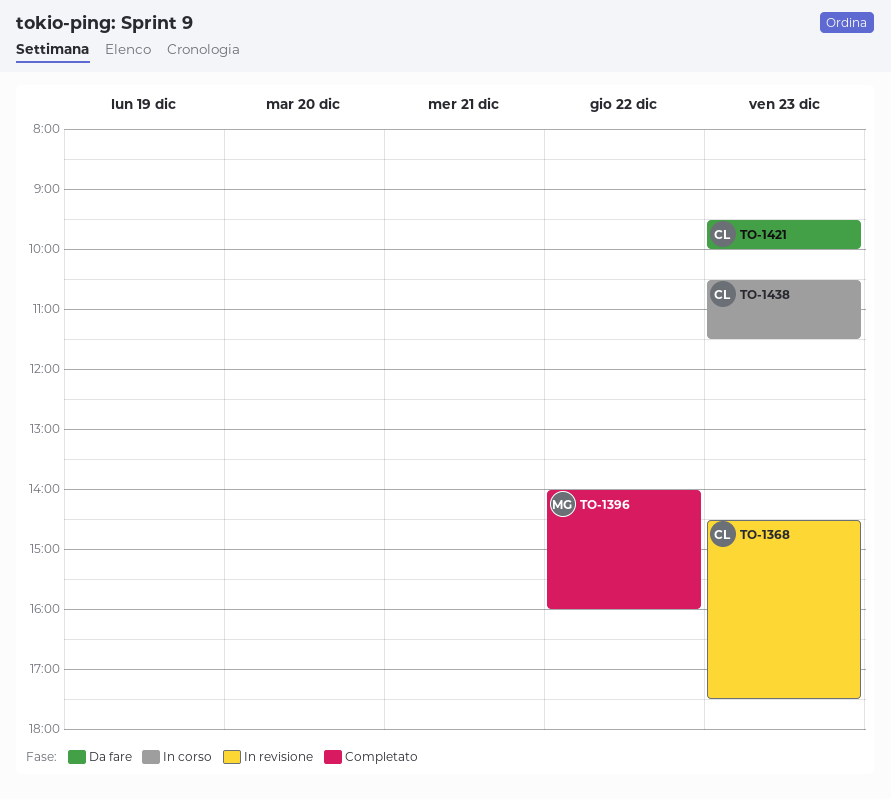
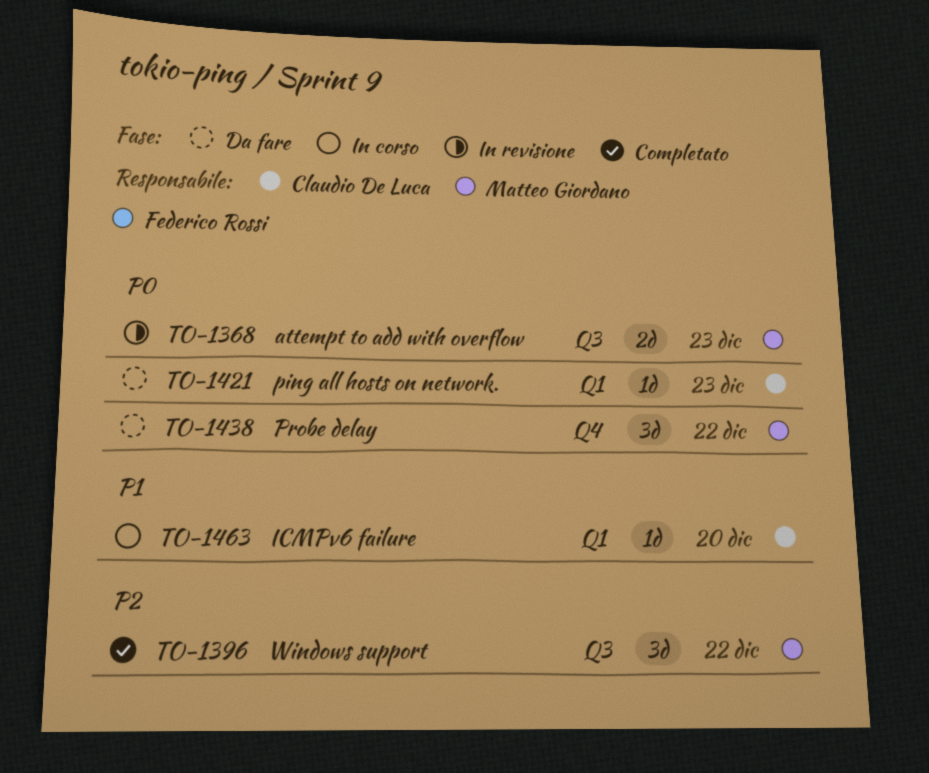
TO-1368, owner: Claudio De Luca -> Matteo Giordano
TO-1438, status: In corso -> Da fare
TO-1438, owner: Claudio De Luca -> Matteo Giordano
TO-1438, day: Dec 23 -> Dec 22
TO-1463: none -> present

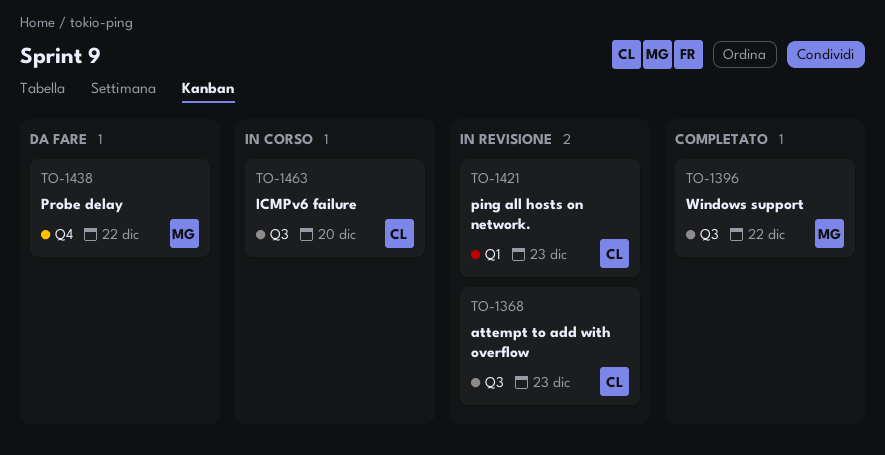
TO-1368, owner: Matteo Giordano -> Claudio De Luca
TO-1421, status: Da fare -> In revisione
TO-1463, label: Q1 -> Q3

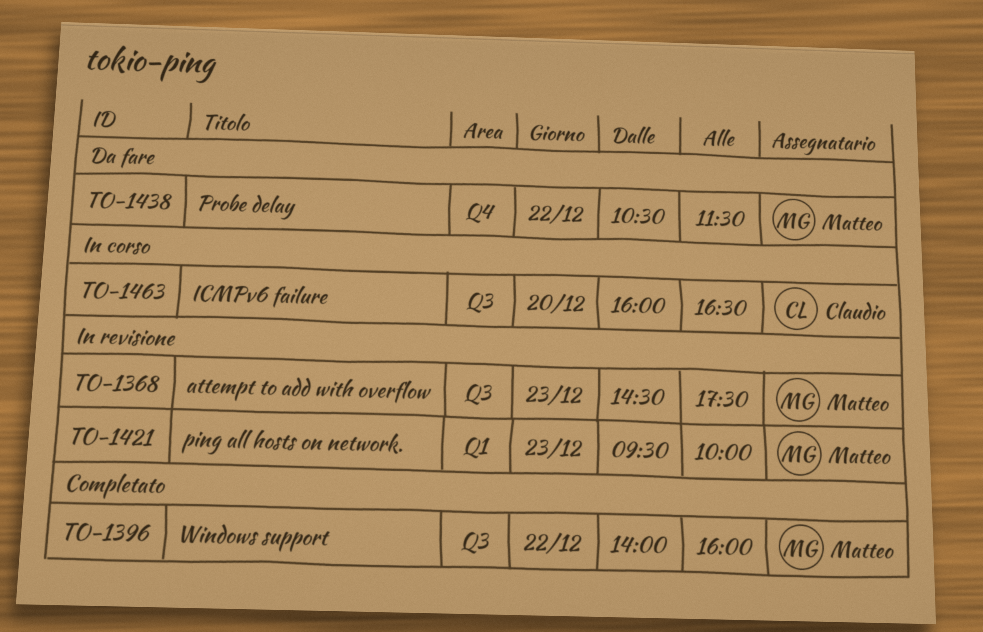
TO-1368, owner: Claudio -> Matteo
TO-1421, owner: Claudio -> Matteo

